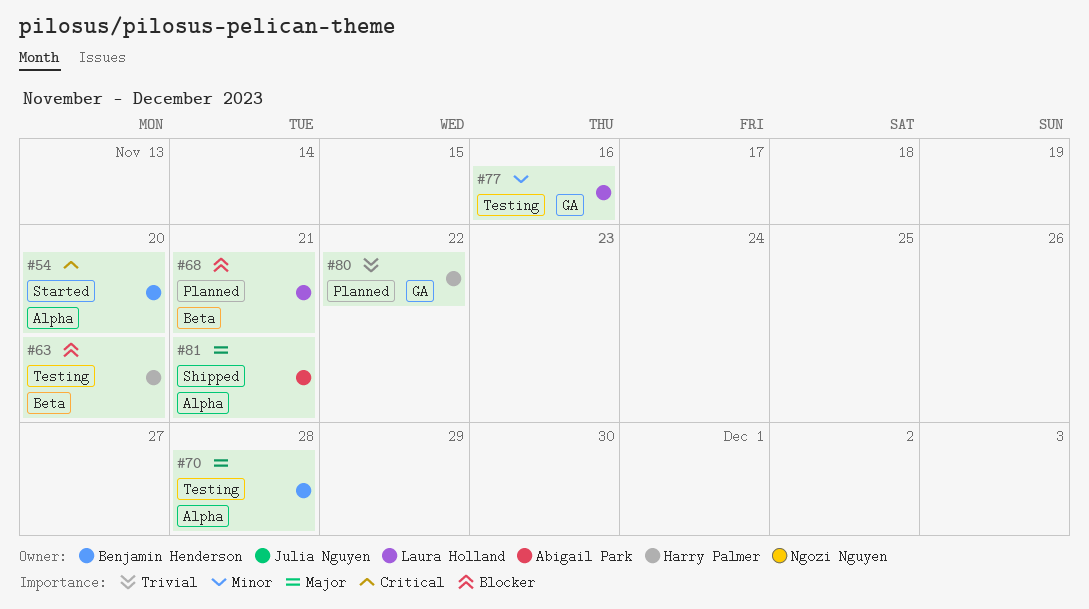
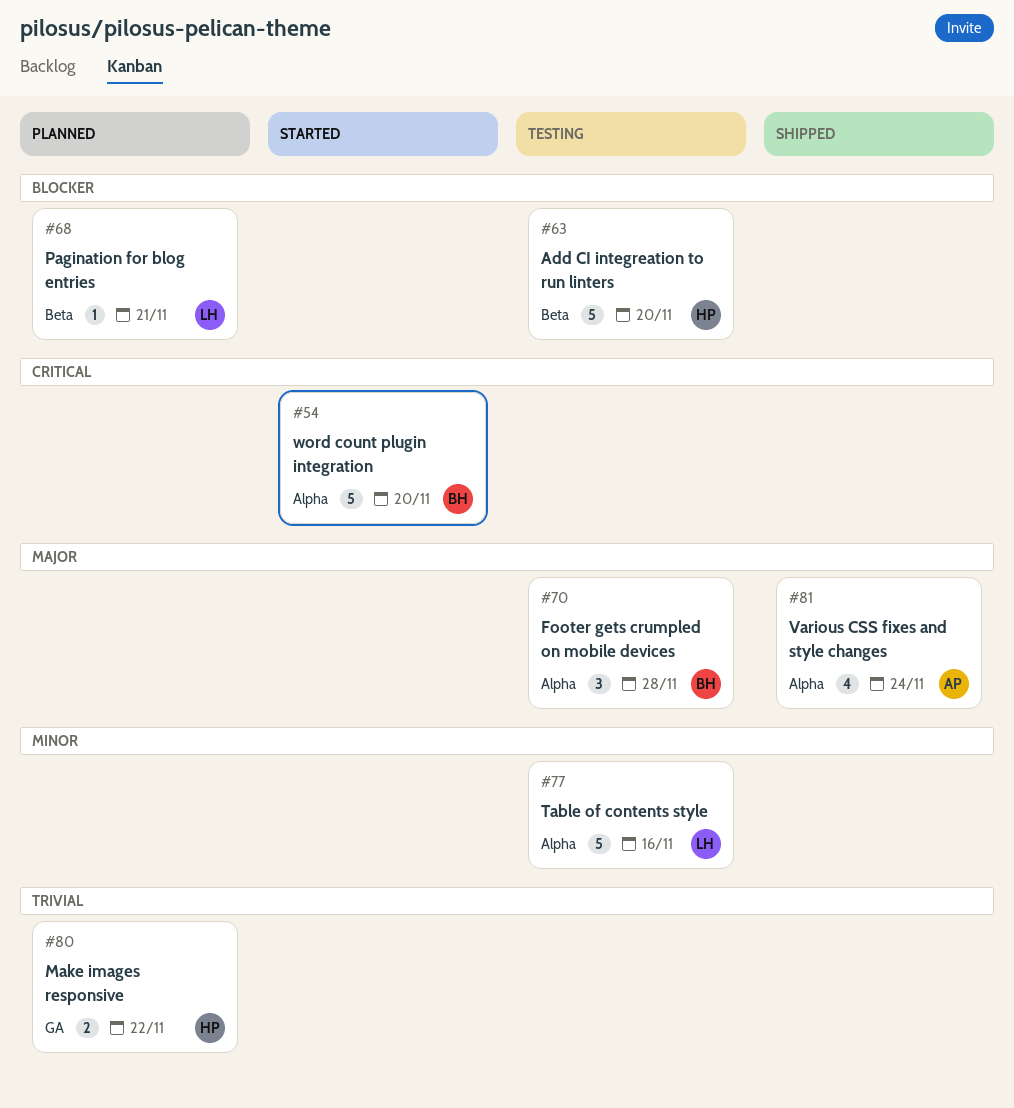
#77, label: GA -> Alpha
#81, due: Nov 21 -> Nov 24

